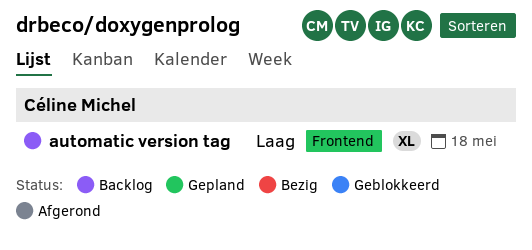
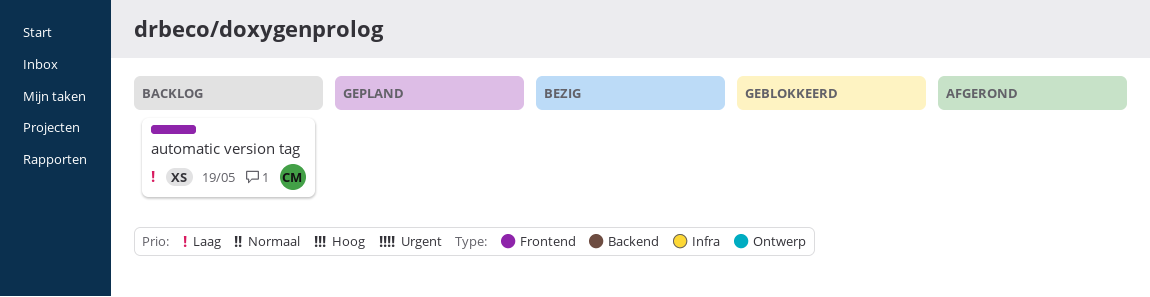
automatic version tag, estimate: XL -> XS
automatic version tag, due: May 18 -> May 19

